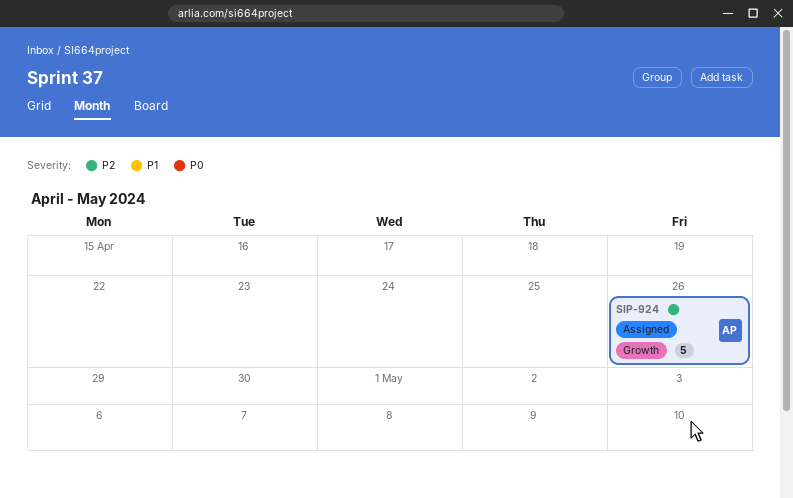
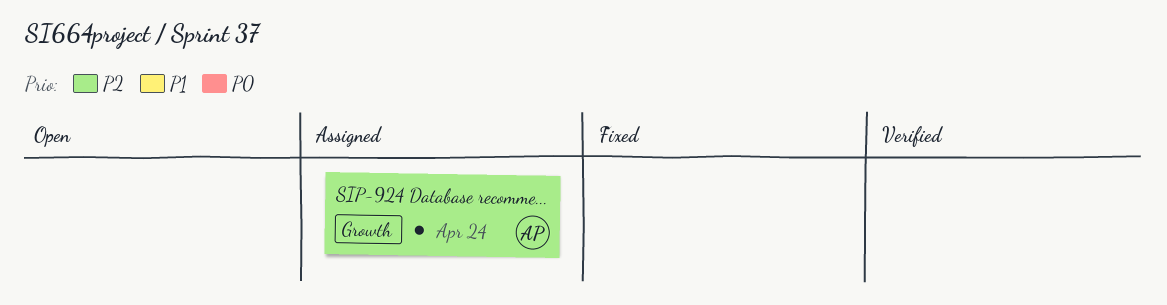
SIP-924, estimate: 5 -> 1
SIP-924, due: Apr 26 -> Apr 24

